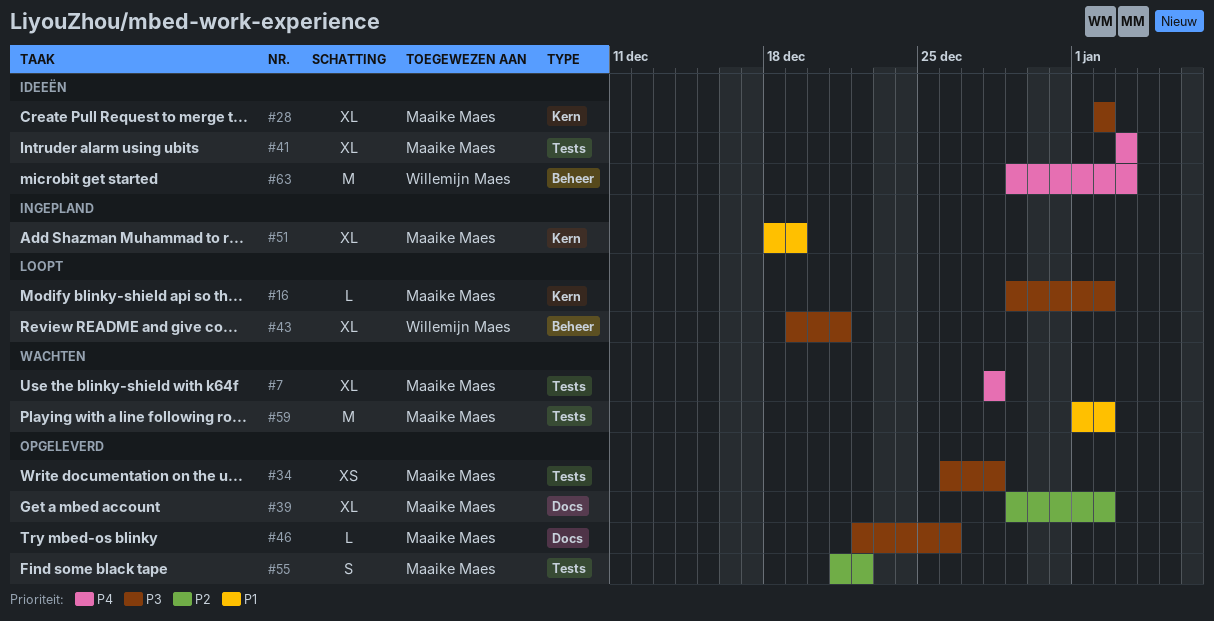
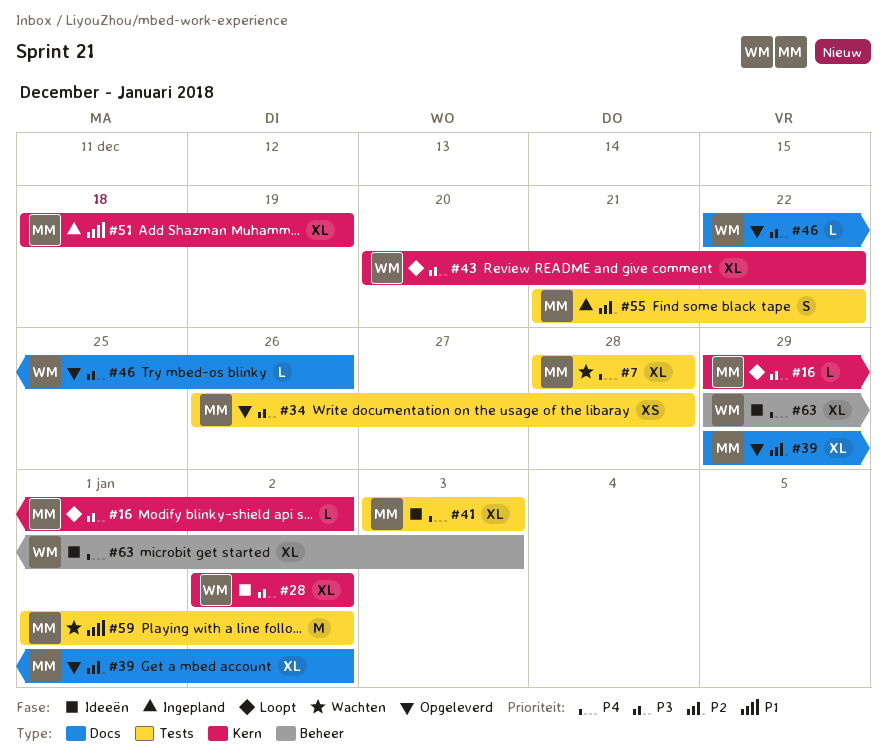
#28, owner: Maaike Maes -> Willemijn Maes
#43, label: Beheer -> Kern
#43, start: Dec 19 -> Dec 20
#43, due: Dec 21 -> Dec 22
#46, owner: Maaike Maes -> Willemijn Maes
#55, status: Opgeleverd -> Ingepland
#63, estimate: M -> XL

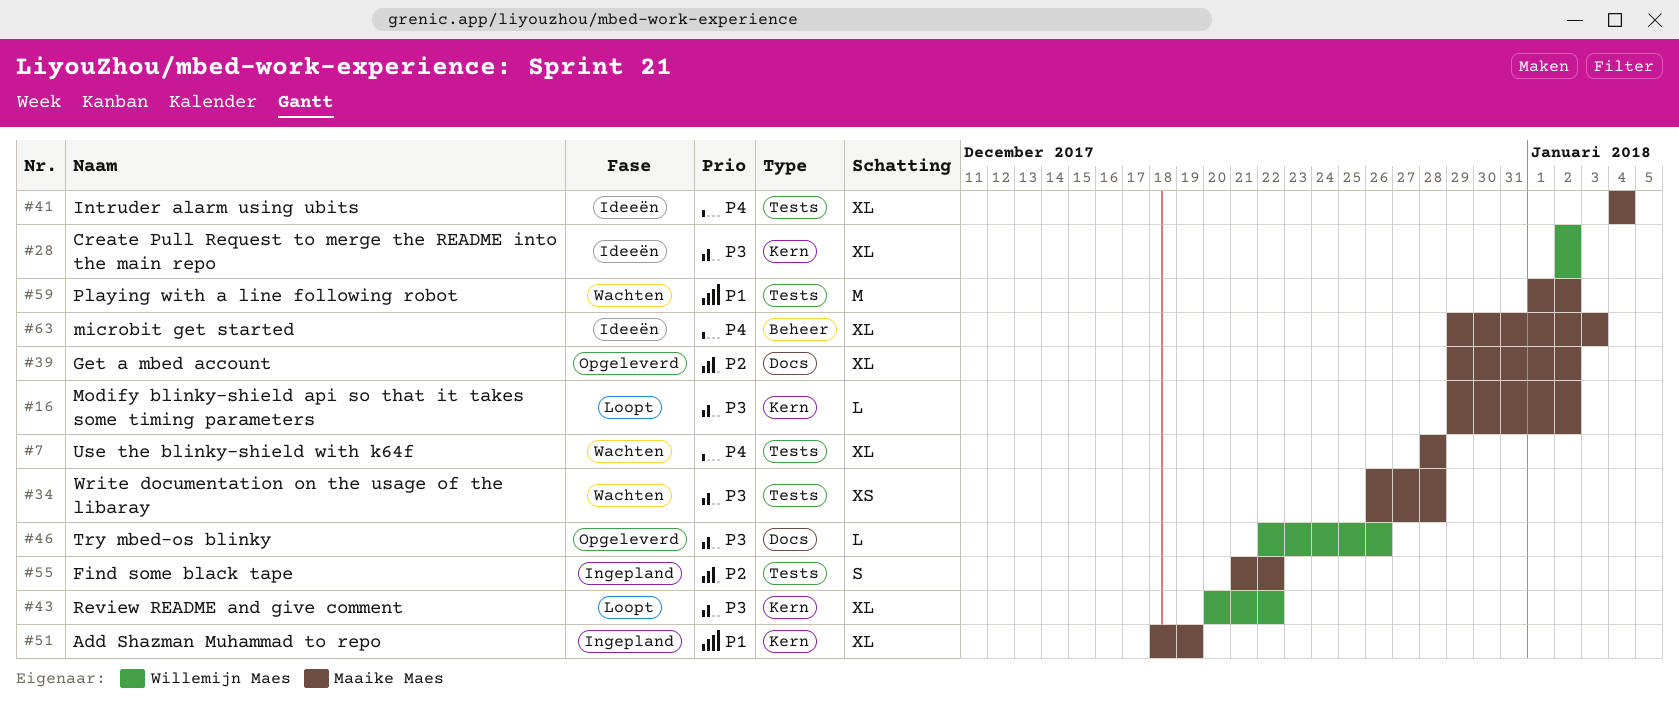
#34, status: Opgeleverd -> Wachten
#41, start: Jan 3 -> Jan 4
#41, due: Jan 3 -> Jan 4
#63, owner: Willemijn Maes -> Maaike Maes

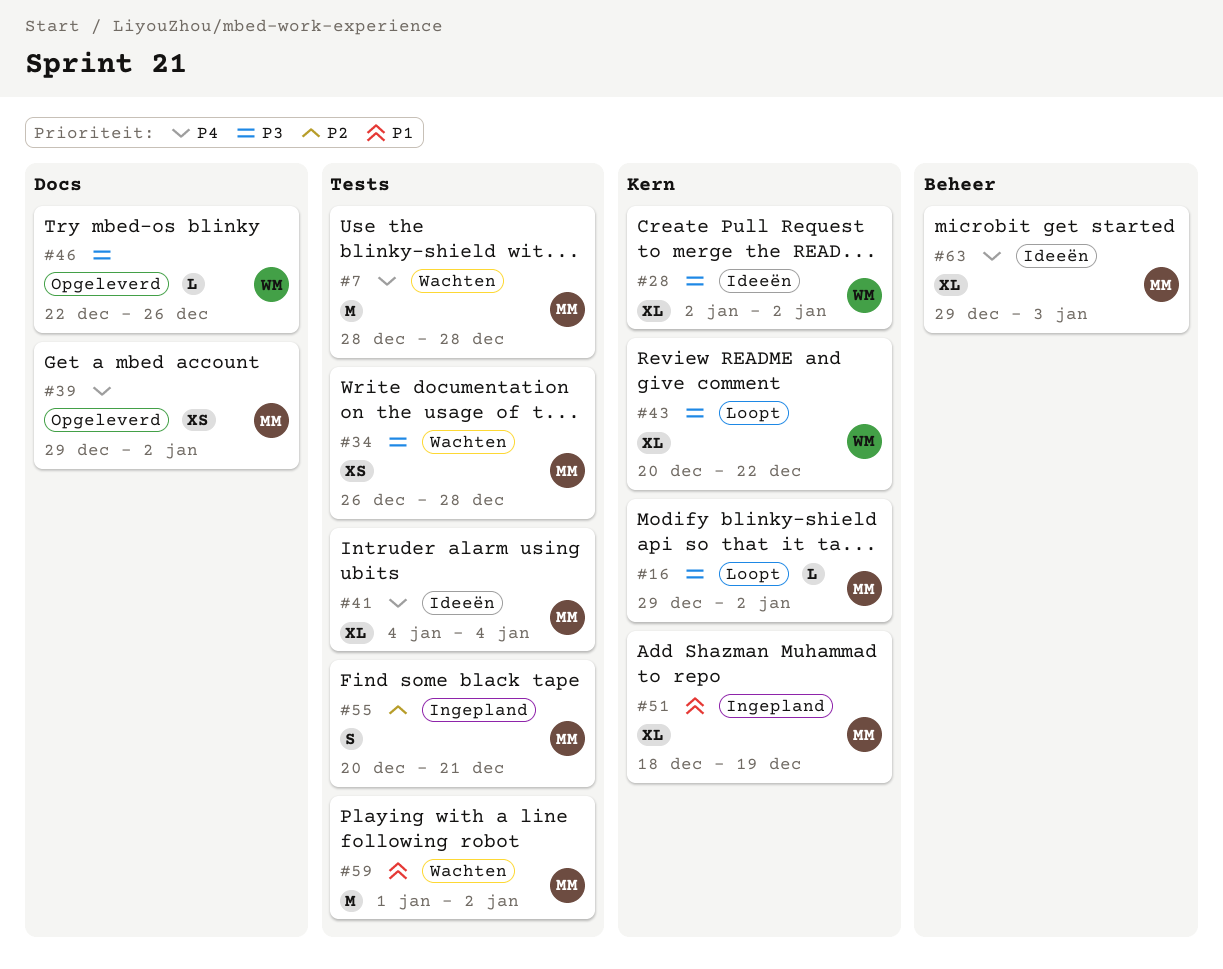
#7, estimate: XL -> M
#39, priority: P2 -> P4
#39, estimate: XL -> XS
#55, start: Dec 21 -> Dec 20
#55, due: Dec 22 -> Dec 21

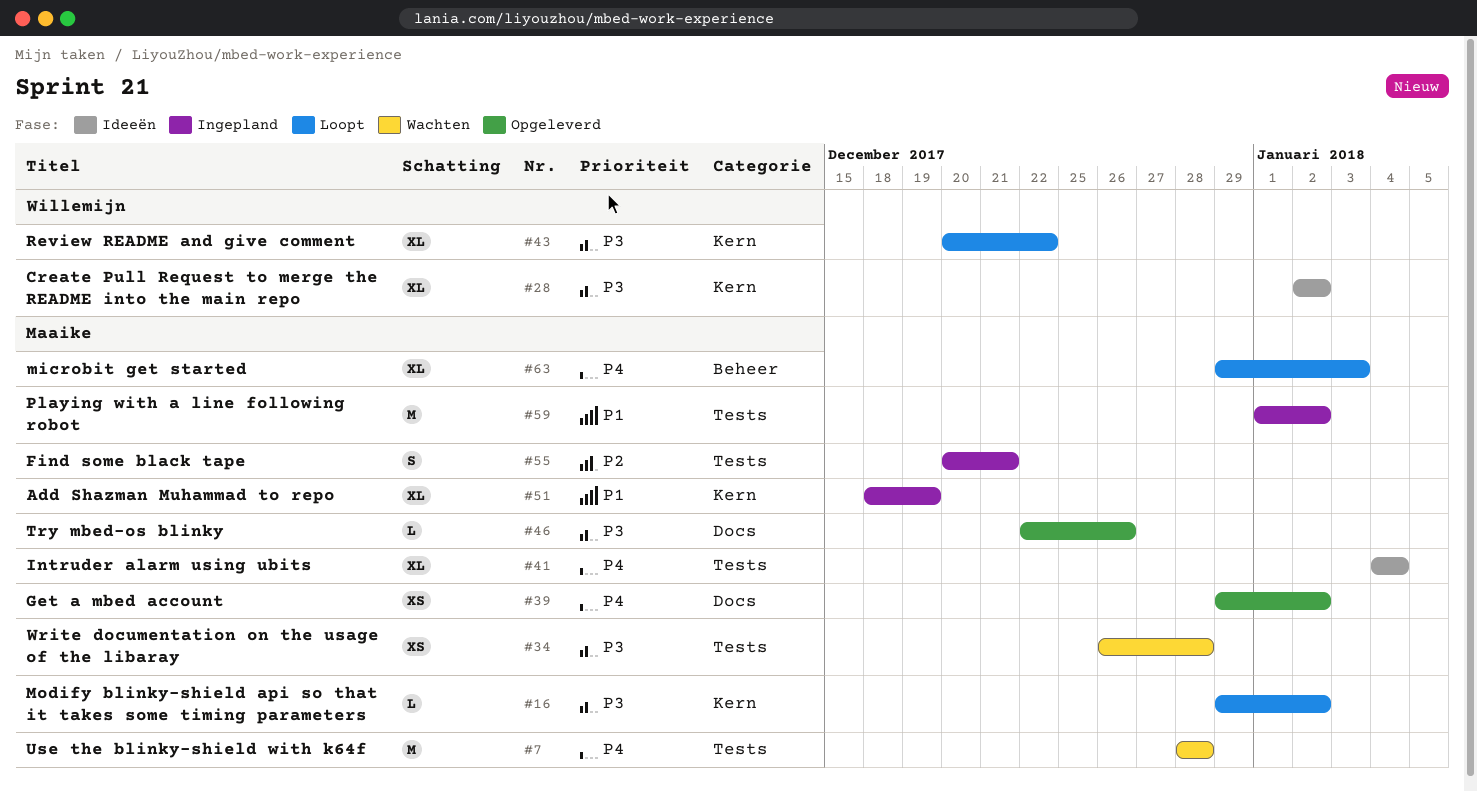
#46, owner: Willemijn -> Maaike
#59, status: Wachten -> Ingepland
#63, status: Ideeën -> Loopt

